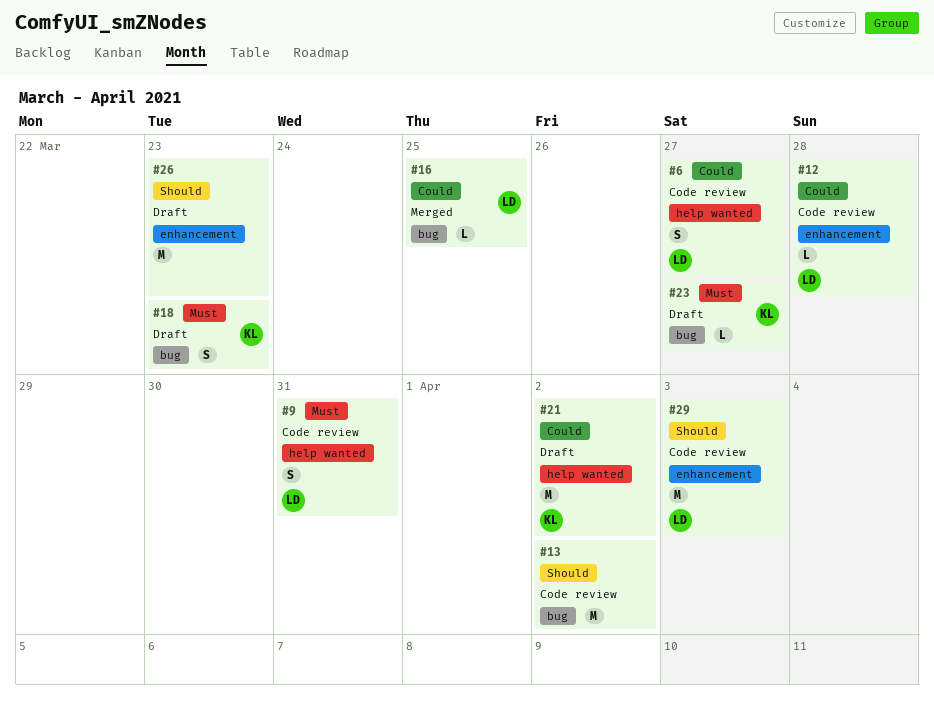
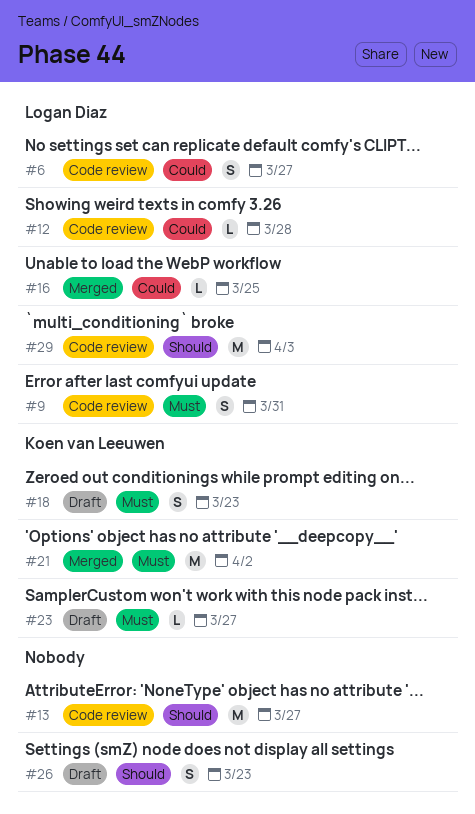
#13, due: Apr 2 -> Mar 27
#21, status: Draft -> Merged
#21, priority: Could -> Must
#26, estimate: M -> S

